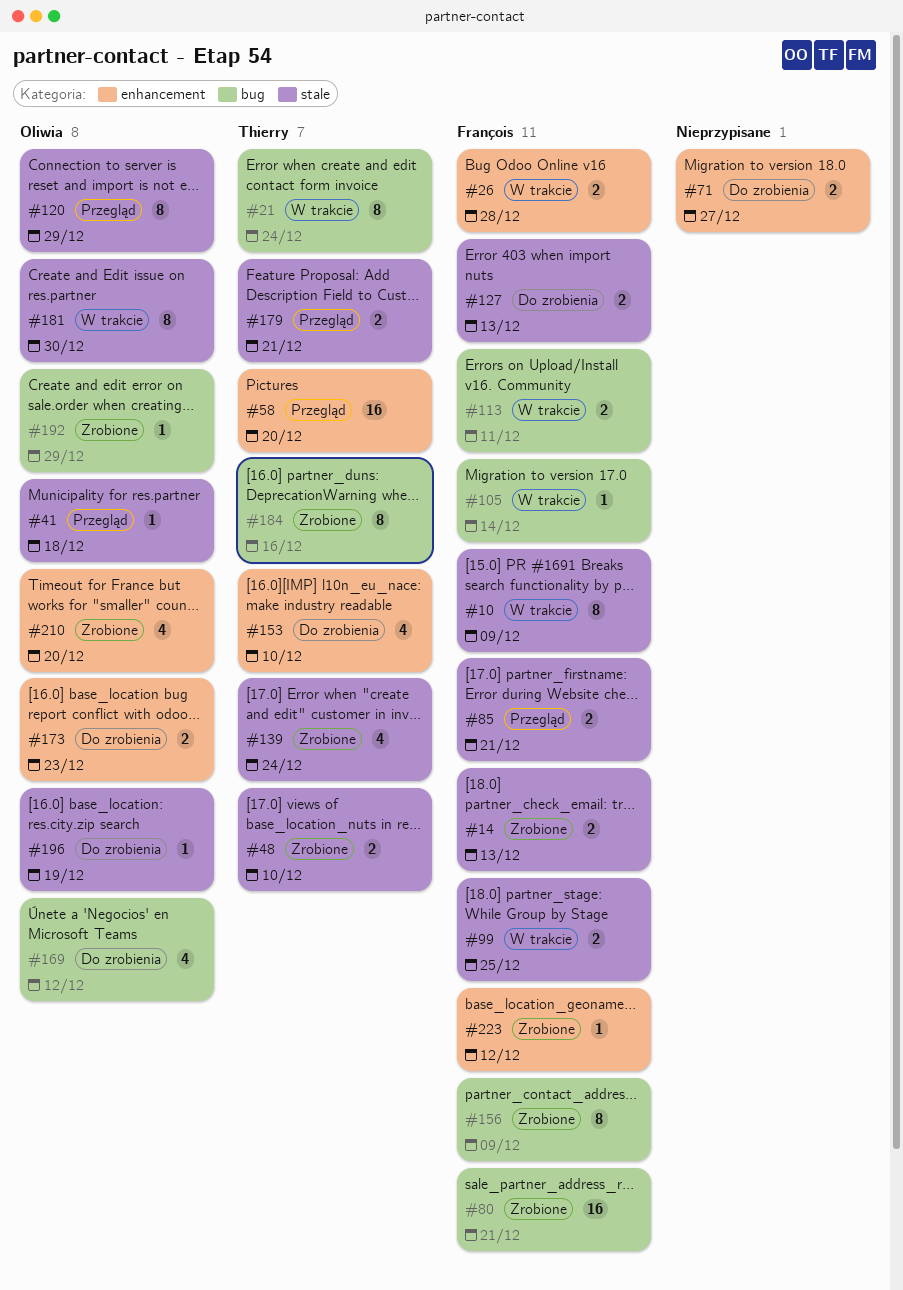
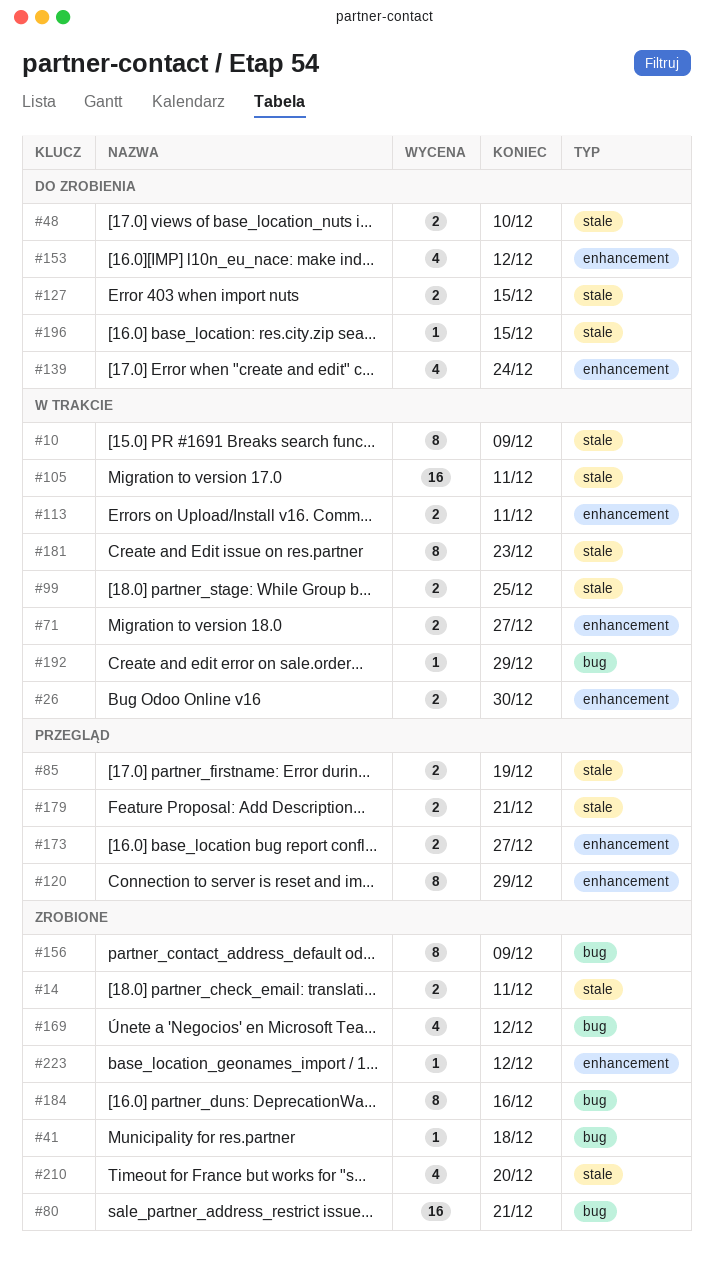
#14, due: Dec 13 -> Dec 11
#21: present -> none
#26, due: Dec 28 -> Dec 30
#41, status: Przegląd -> Zrobione
#41, label: stale -> bug
#48, status: Zrobione -> Do zrobienia
#58: present -> none
#71, status: Do zrobienia -> W trakcie
#85, due: Dec 21 -> Dec 19
#105, label: bug -> stale
#105, estimate: 1 -> 16
#105, due: Dec 14 -> Dec 11
#113, label: bug -> enhancement
#120, label: stale -> enhancement
#127, due: Dec 13 -> Dec 15
#139, status: Zrobione -> Do zrobienia
#139, label: stale -> enhancement
#153, due: Dec 10 -> Dec 12
#169, status: Do zrobienia -> Zrobione
#173, status: Do zrobienia -> Przegląd
#173, due: Dec 23 -> Dec 27
#181, due: Dec 30 -> Dec 23
#192, status: Zrobione -> W trakcie
#196, due: Dec 19 -> Dec 15
#210, label: enhancement -> stale

